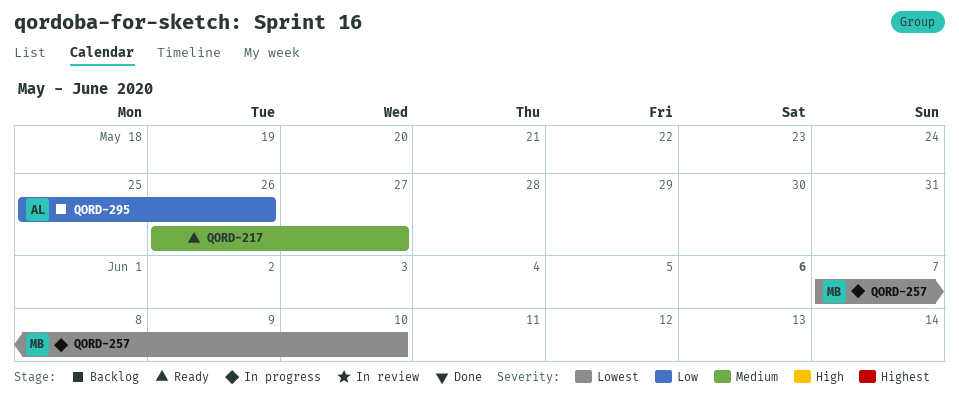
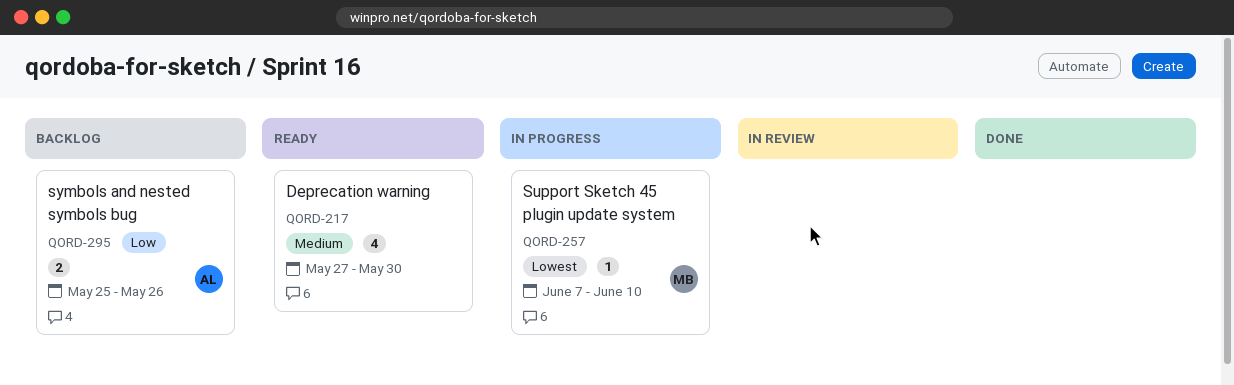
QORD-217, start: May 26 -> May 27
QORD-217, due: May 27 -> May 30

